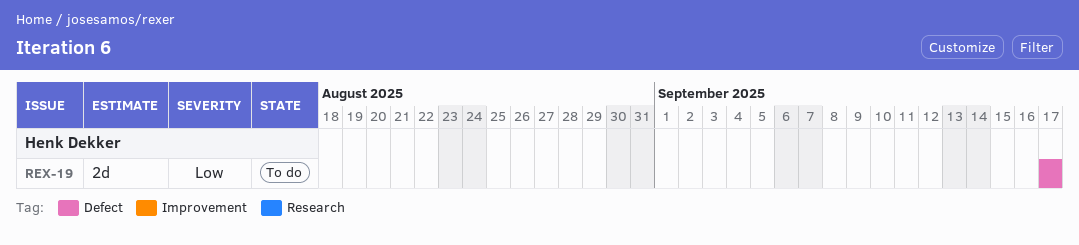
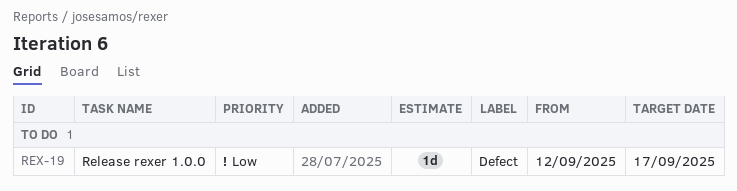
REX-19, estimate: 2d -> 1d
REX-19, start: Sep 17 -> Sep 12

